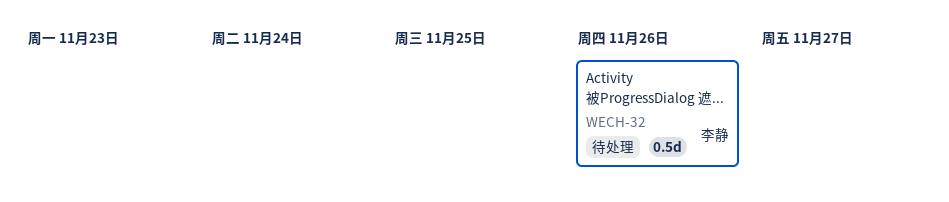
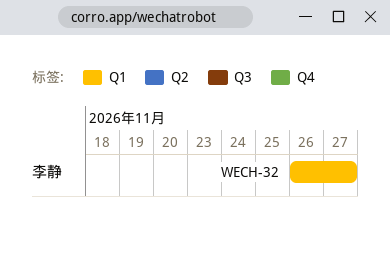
WECH-32, due: Nov 26 -> Nov 27

